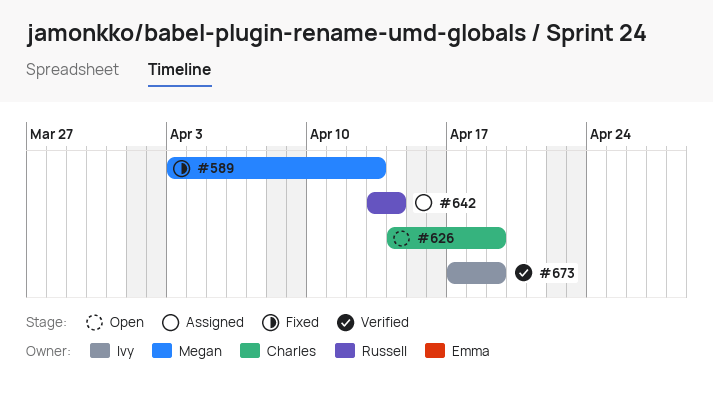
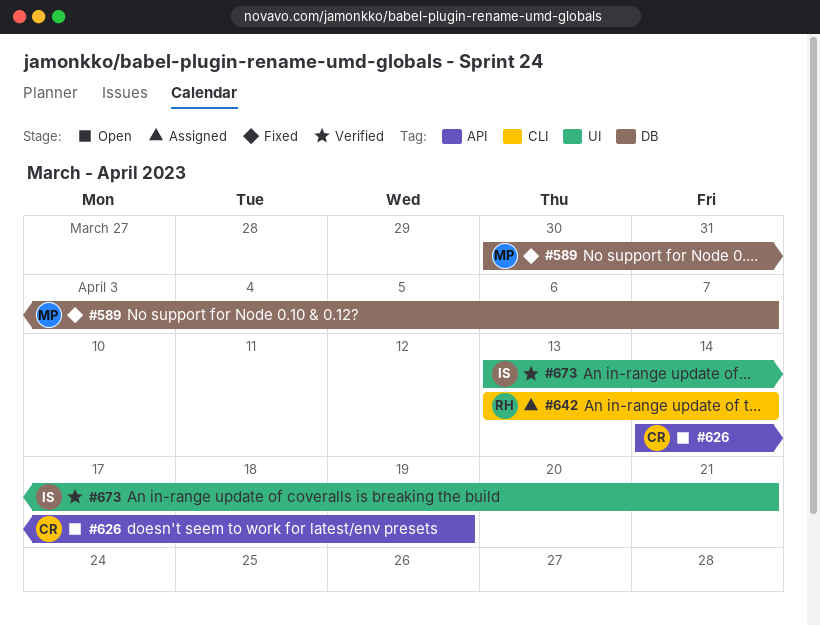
#589, start: Apr 3 -> Mar 30
#589, due: Apr 13 -> Apr 7
#673, start: Apr 17 -> Apr 13
#673, due: Apr 19 -> Apr 21

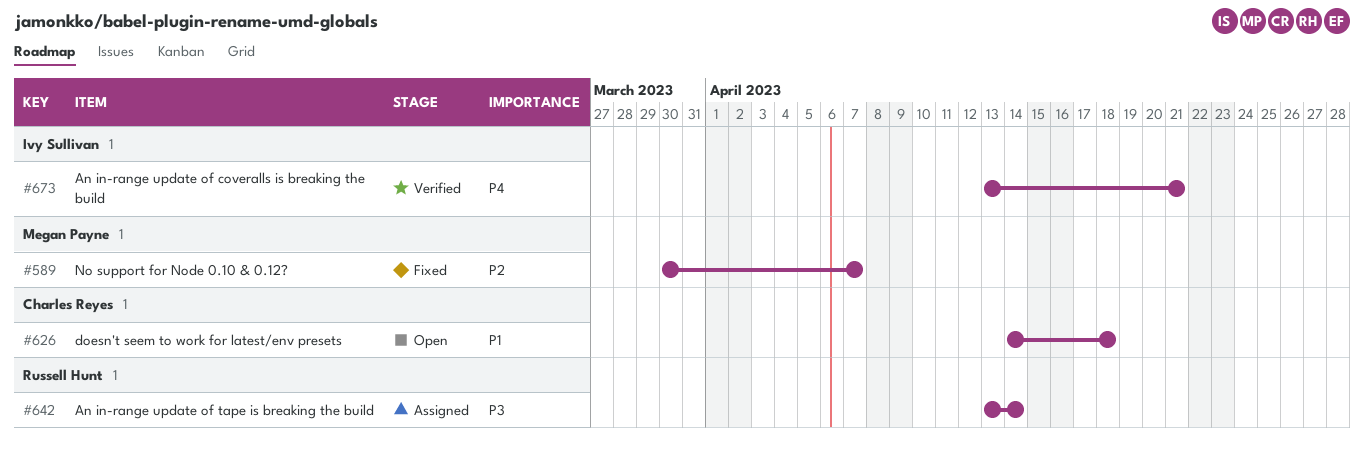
#626, due: Apr 19 -> Apr 18

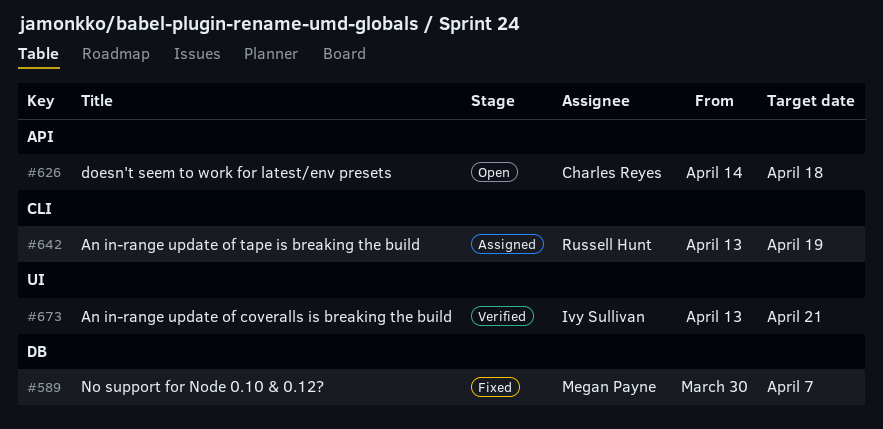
#642, due: Apr 14 -> Apr 19

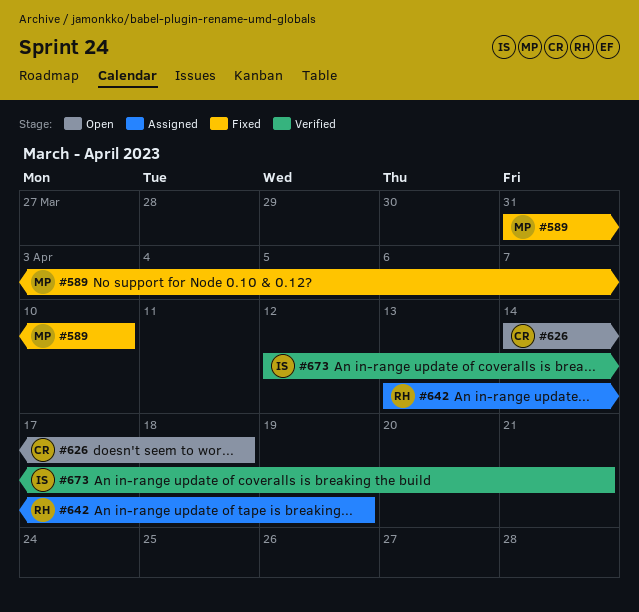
#589, start: Mar 30 -> Mar 31
#589, due: Apr 7 -> Apr 10
#673, start: Apr 13 -> Apr 12

